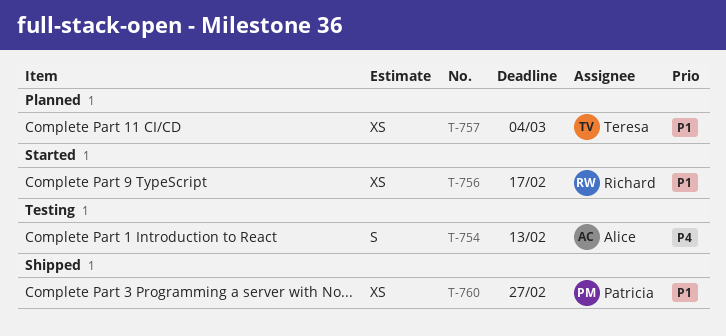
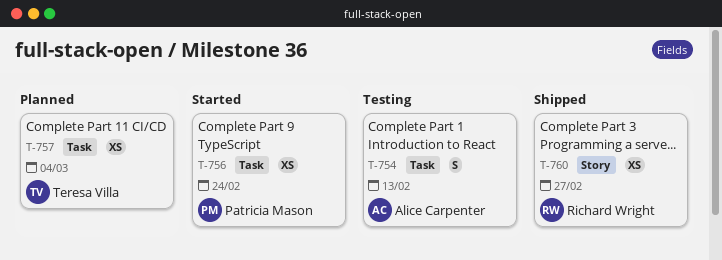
T-756, owner: Richard Wright -> Patricia Mason
T-756, due: Feb 17 -> Feb 24
T-760, owner: Patricia Mason -> Richard Wright

